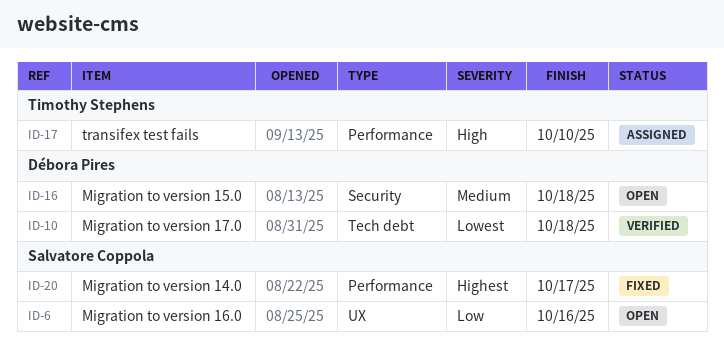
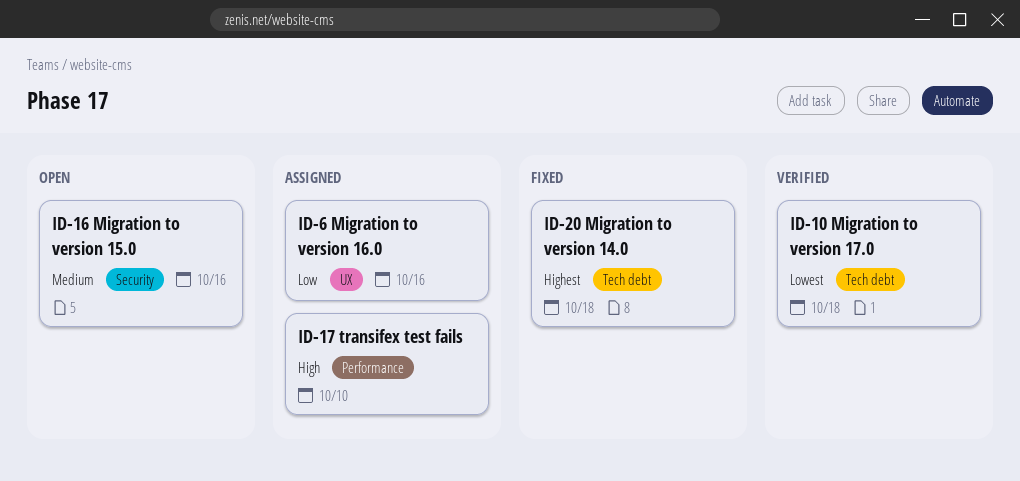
ID-6, status: Open -> Assigned
ID-16, due: Oct 18 -> Oct 16
ID-20, label: Performance -> Tech debt
ID-20, due: Oct 17 -> Oct 18

